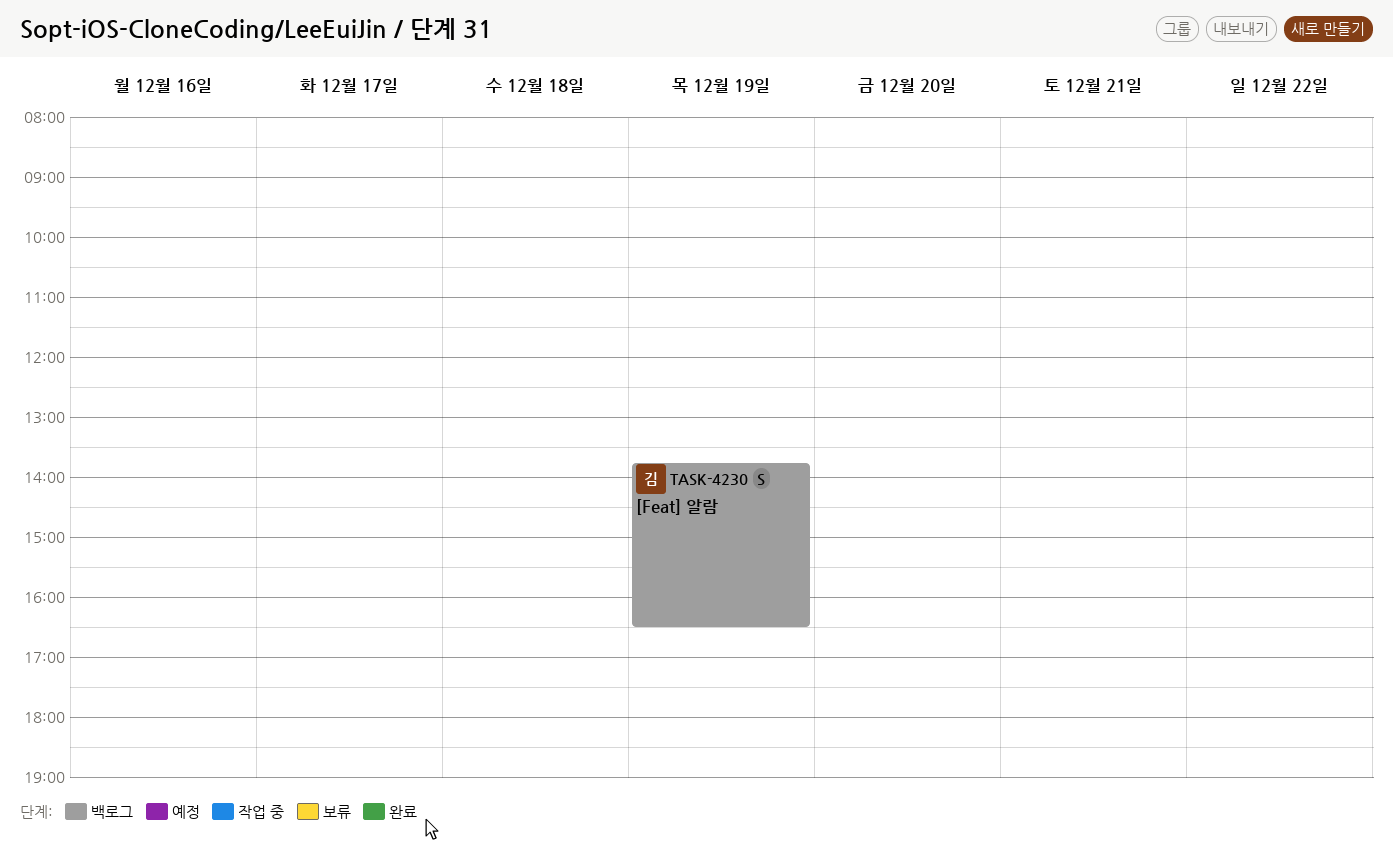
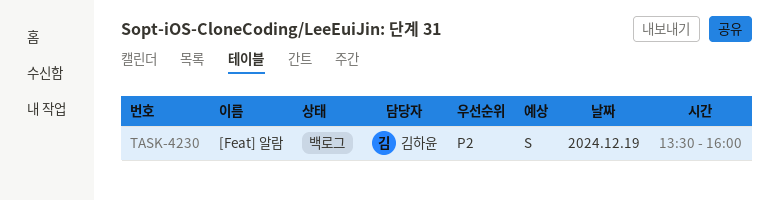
TASK-4230, begins: 13:45 -> 13:30
TASK-4230, ends: 16:30 -> 16:00

